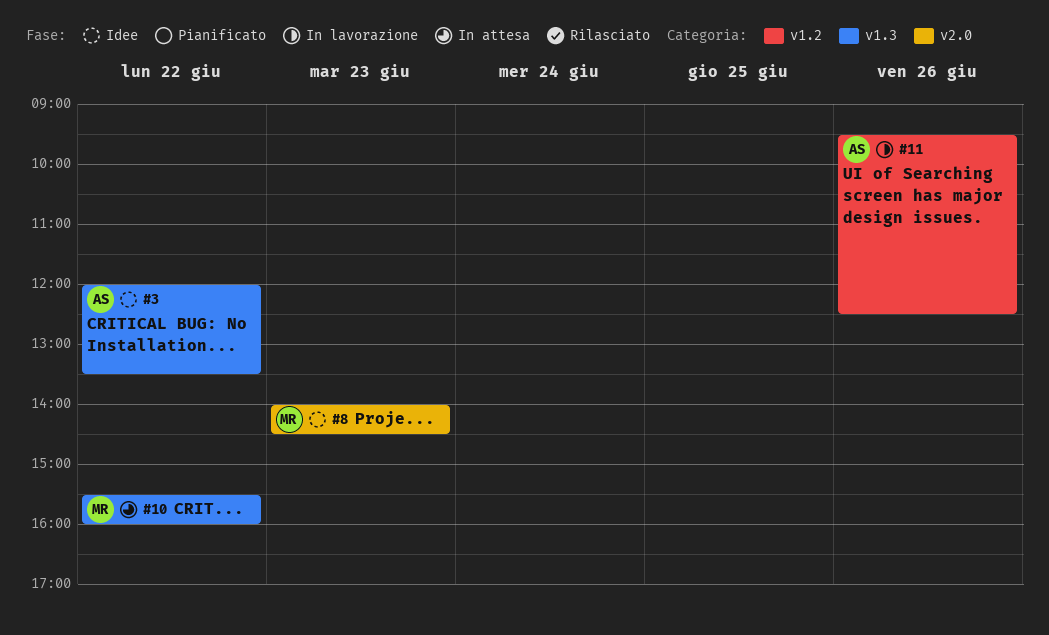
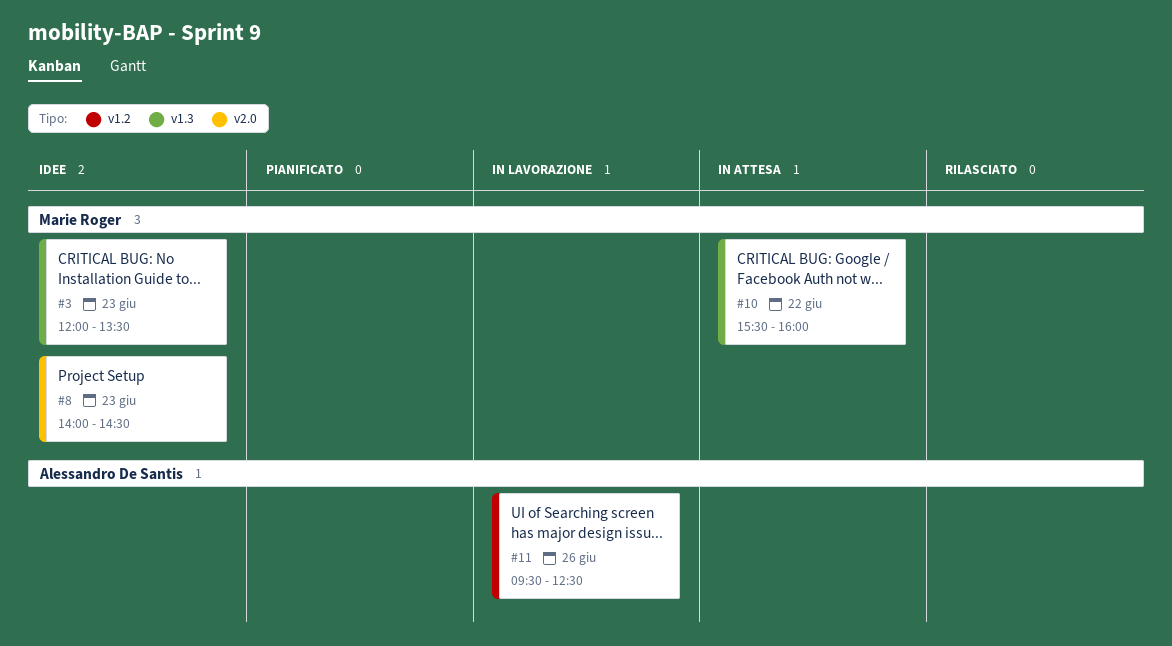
#3, owner: Alessandro De Santis -> Marie Roger
#3, day: Jun 22 -> Jun 23

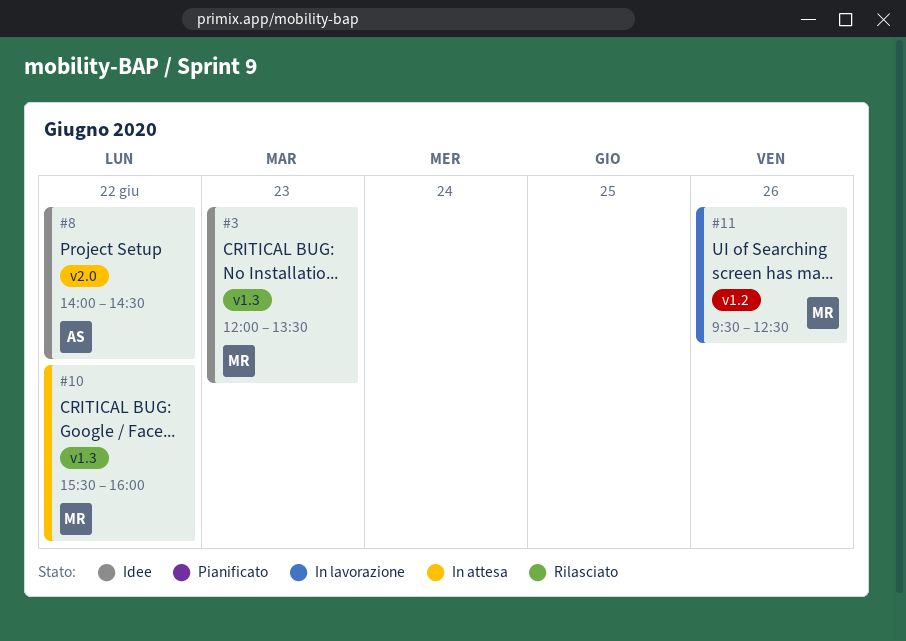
#8, owner: Marie Roger -> Alessandro De Santis
#8, day: Jun 23 -> Jun 22
#11, owner: Alessandro De Santis -> Marie Roger

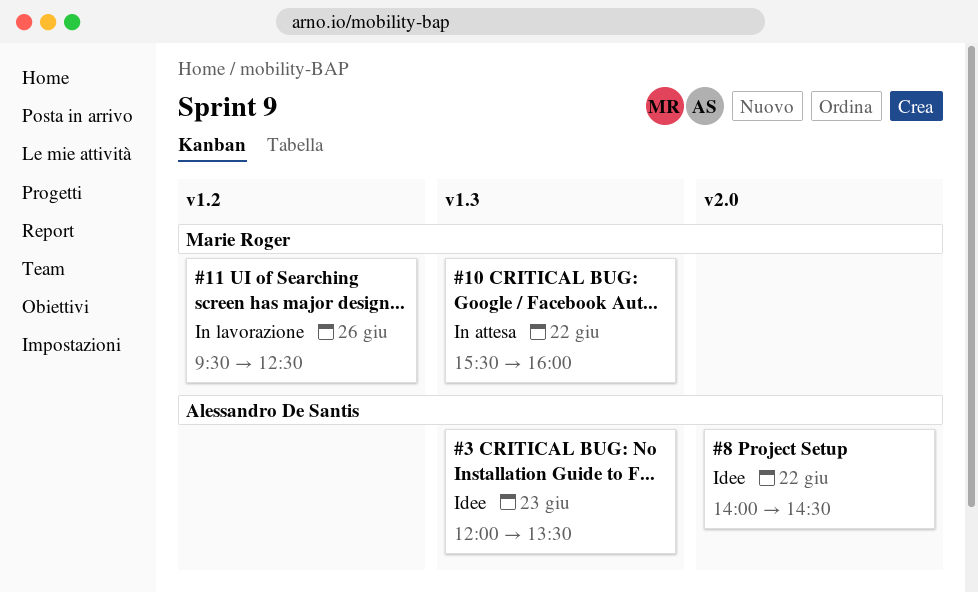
#3, owner: Marie Roger -> Alessandro De Santis

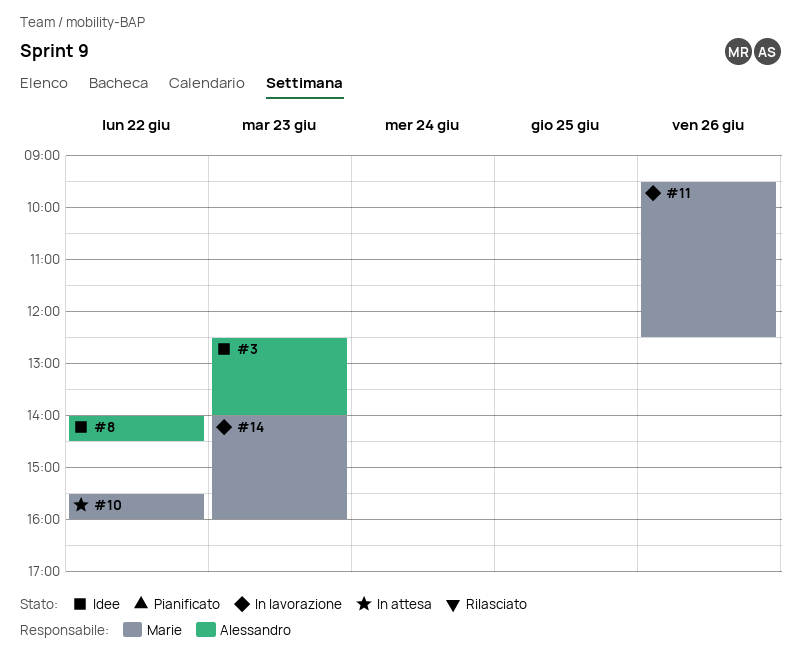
#3, begins: 12:00 -> 12:30
#3, ends: 13:30 -> 14:00
#14: none -> present

